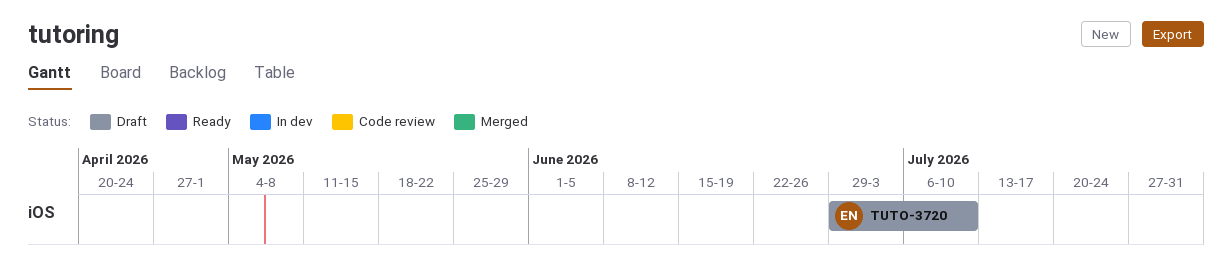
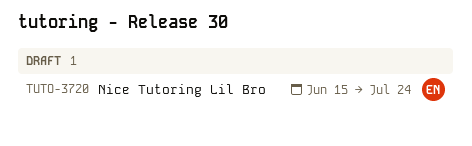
TUTO-3720, start: Jun 29 -> Jun 15
TUTO-3720, due: Jul 10 -> Jul 24

